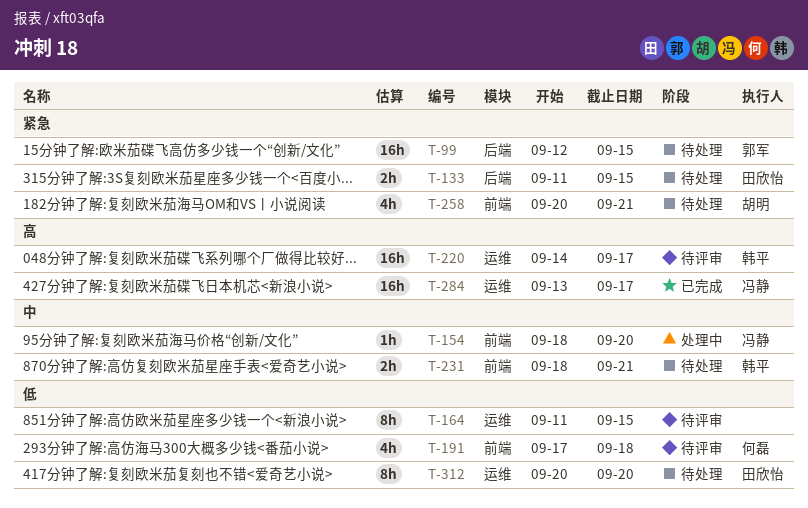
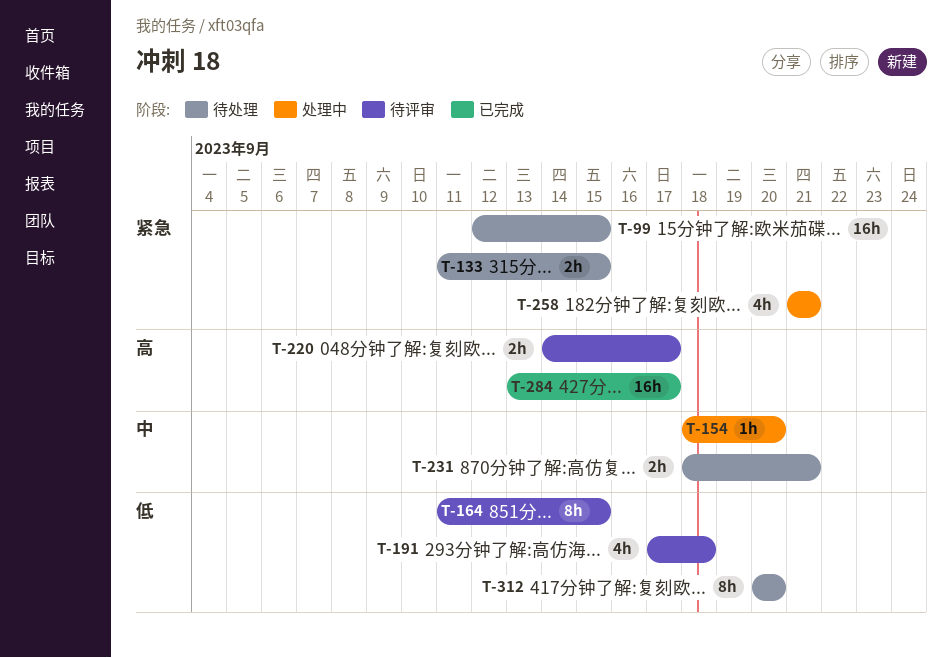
T-220, estimate: 16h -> 2h
T-258, status: 待处理 -> 处理中
T-258, start: Sep 20 -> Sep 21

